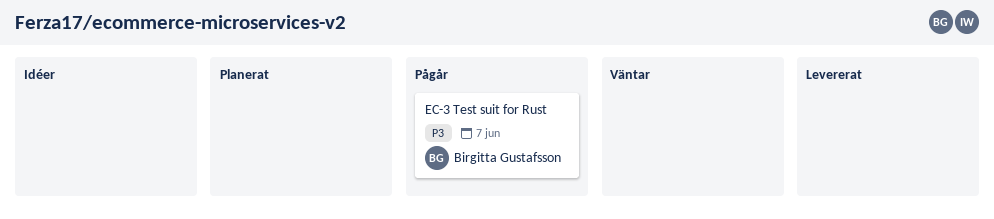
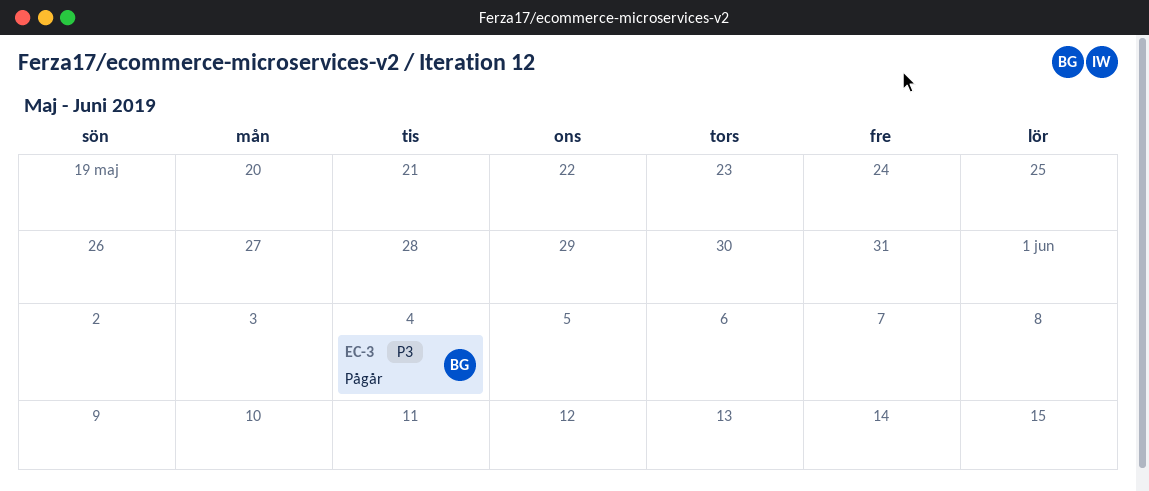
EC-3, due: Jun 7 -> Jun 4

